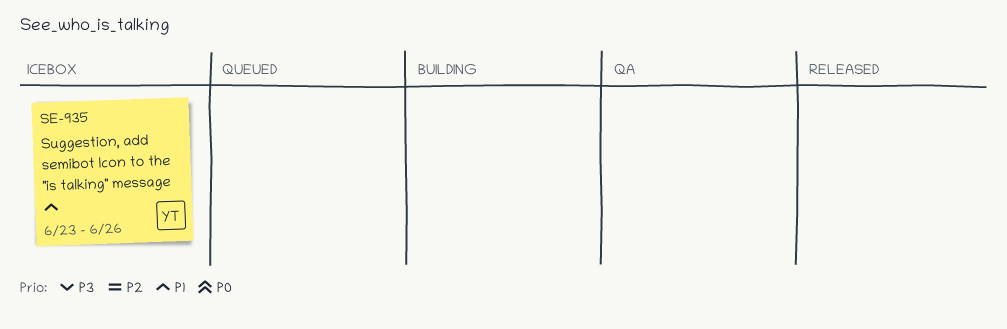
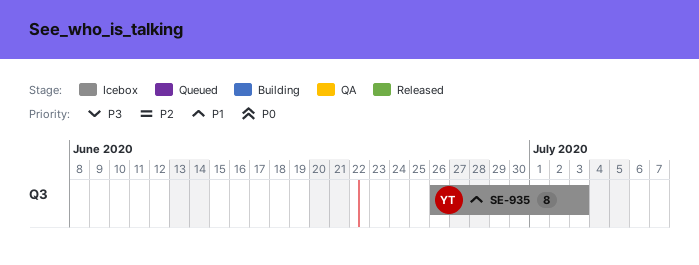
SE-935, start: Jun 23 -> Jun 26
SE-935, due: Jun 26 -> Jul 3

